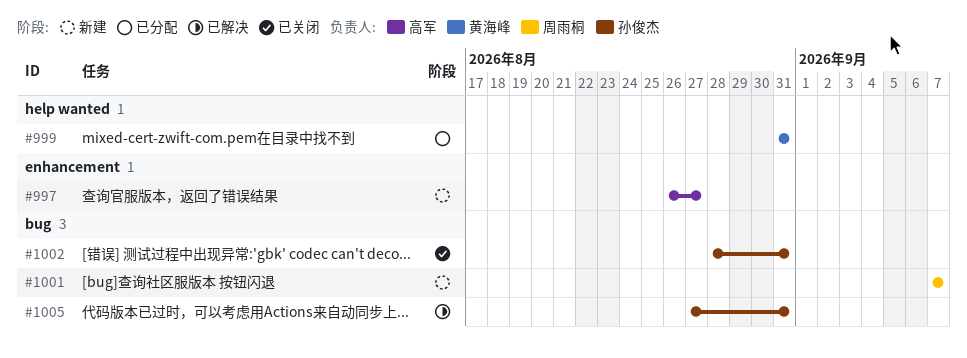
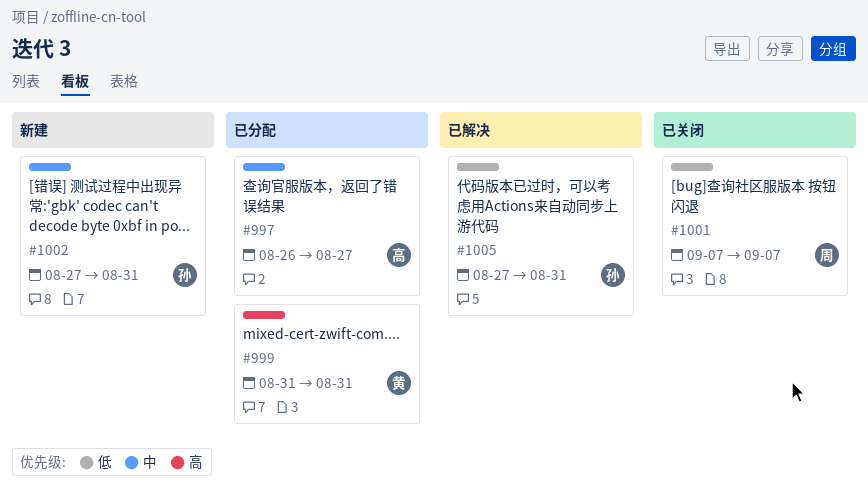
#997, status: 新建 -> 已分配
#1001, status: 新建 -> 已关闭
#1002, status: 已关闭 -> 新建
#1002, start: Aug 28 -> Aug 27

